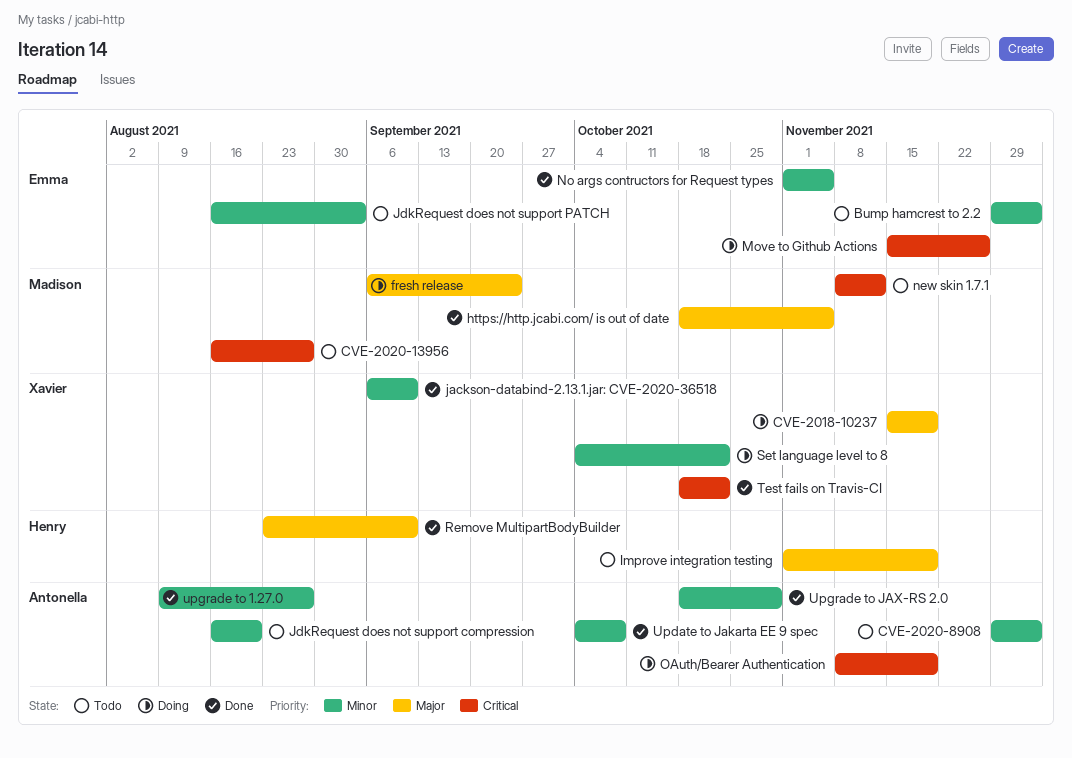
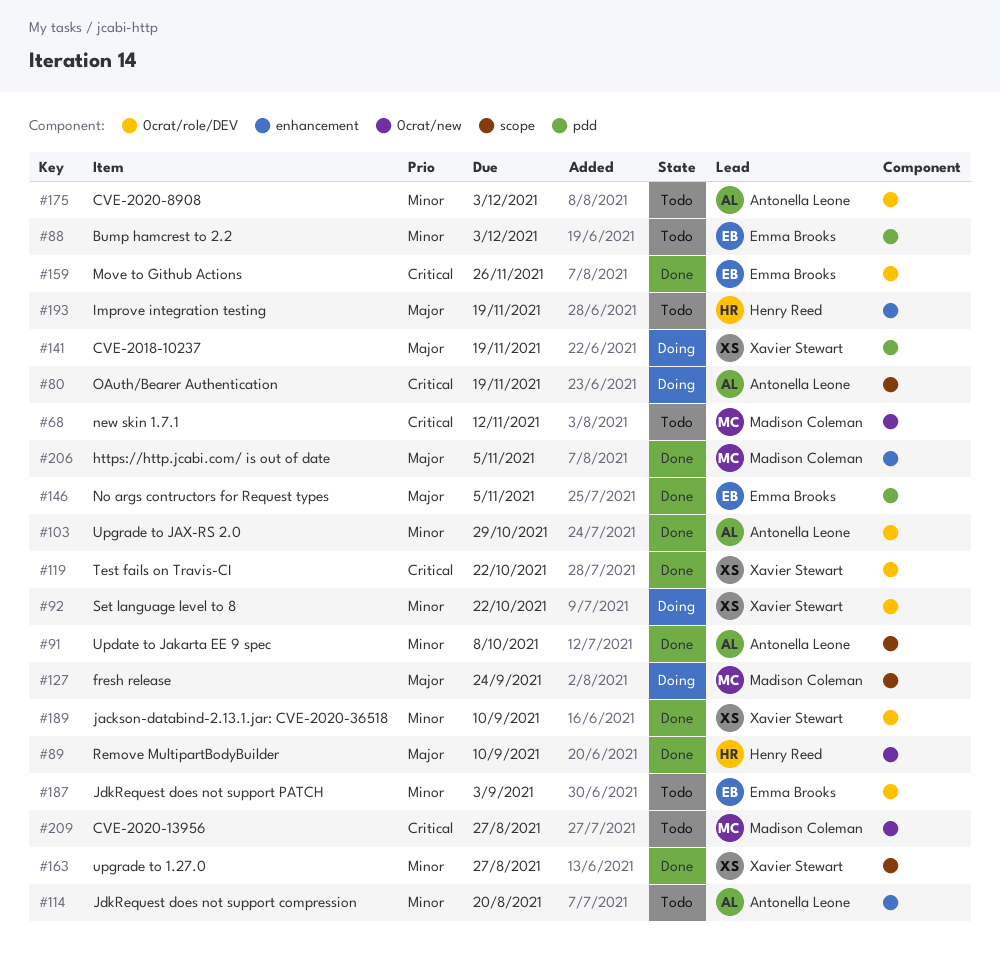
Move to Github Actions, status: Doing -> Done
No args contructors for Request types, priority: Minor -> Major
upgrade to 1.27.0, owner: Antonella Leone -> Xavier Stewart

